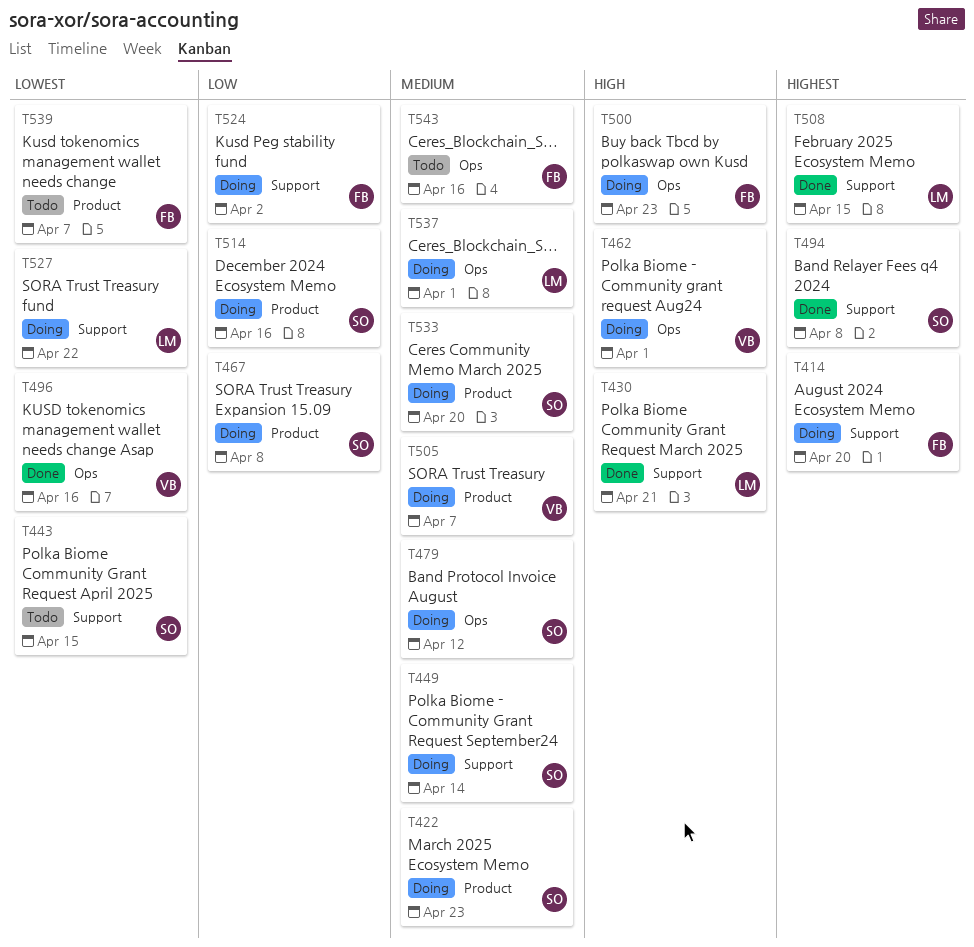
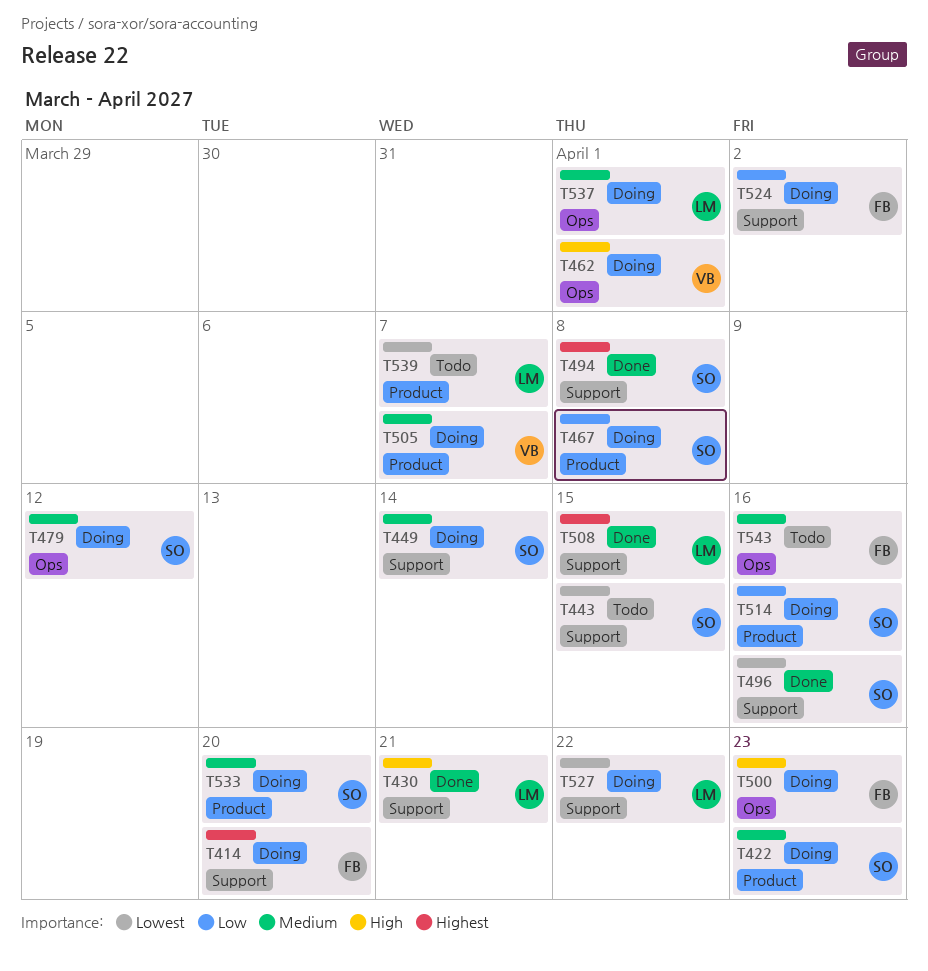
T496, owner: VB -> SO
T496, label: Ops -> Support
T539, owner: FB -> LM

